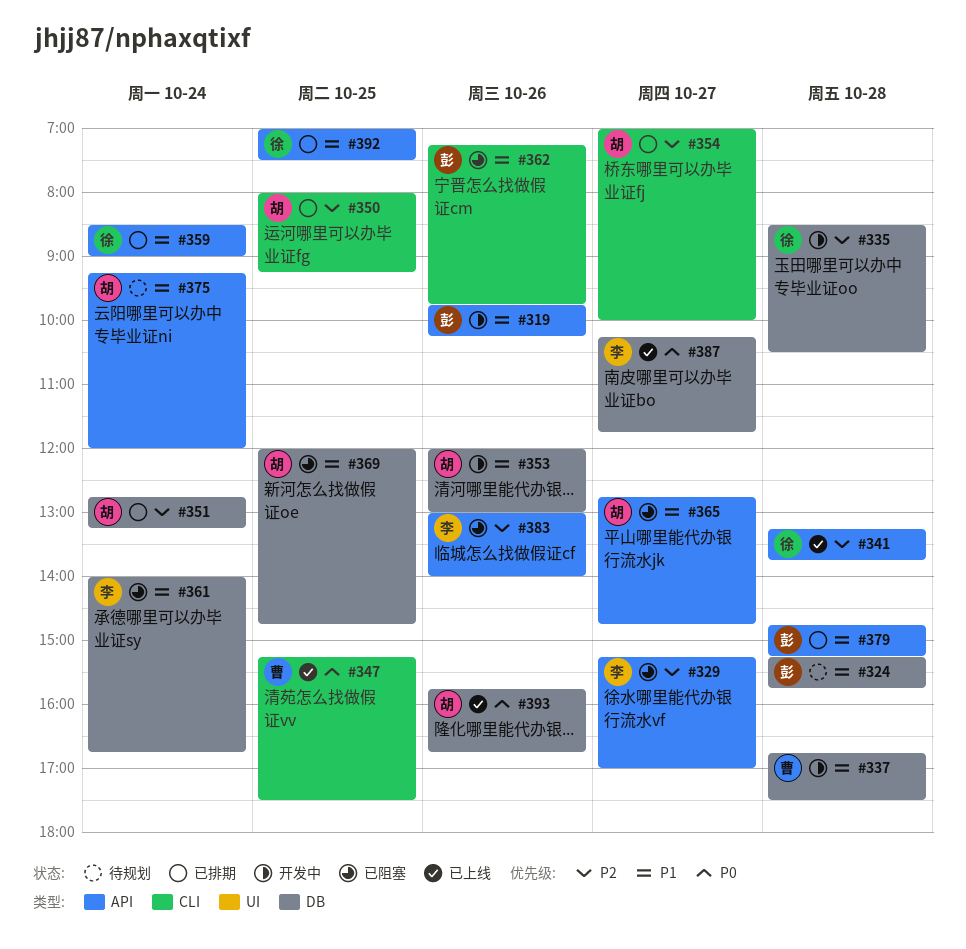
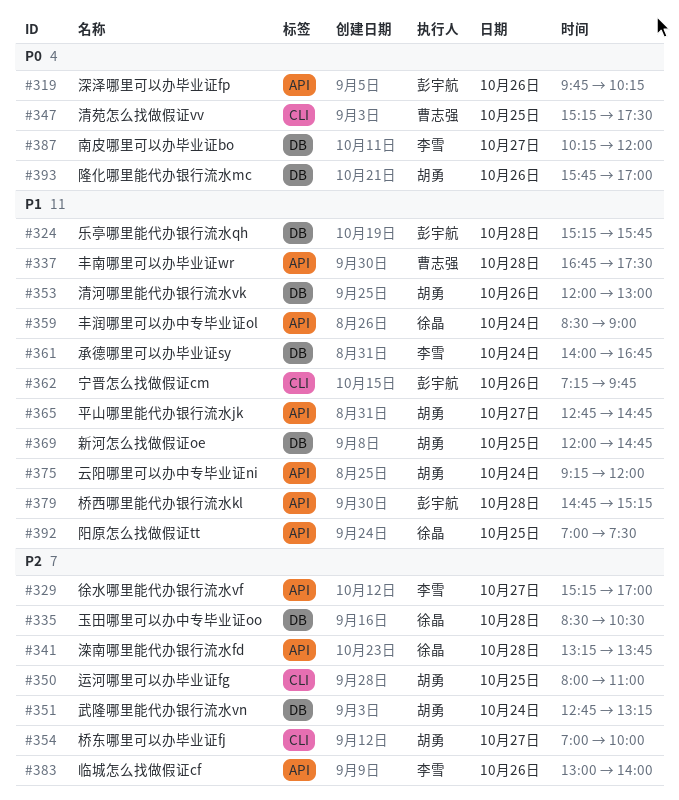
#319, priority: P1 -> P0
#337, label: DB -> API
#350, ends: 09:15 -> 11:00
#387, ends: 11:45 -> 12:00
#393, ends: 16:45 -> 17:00

